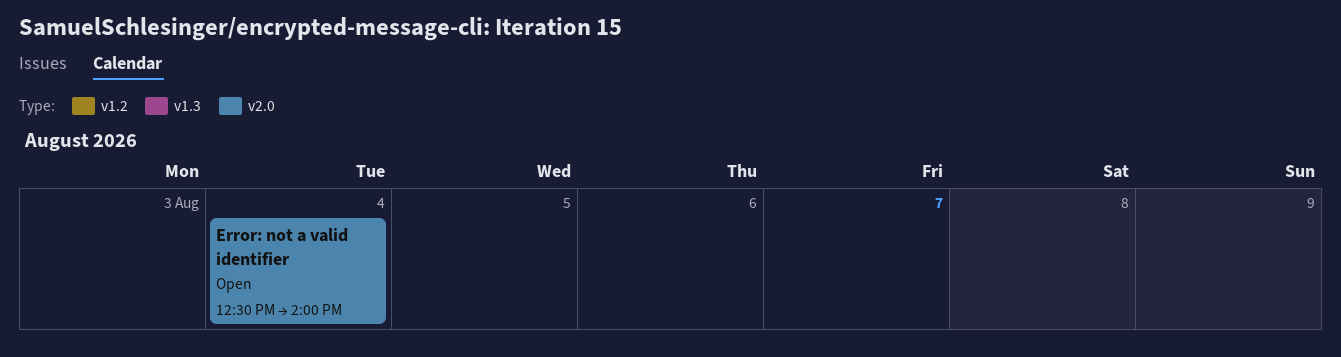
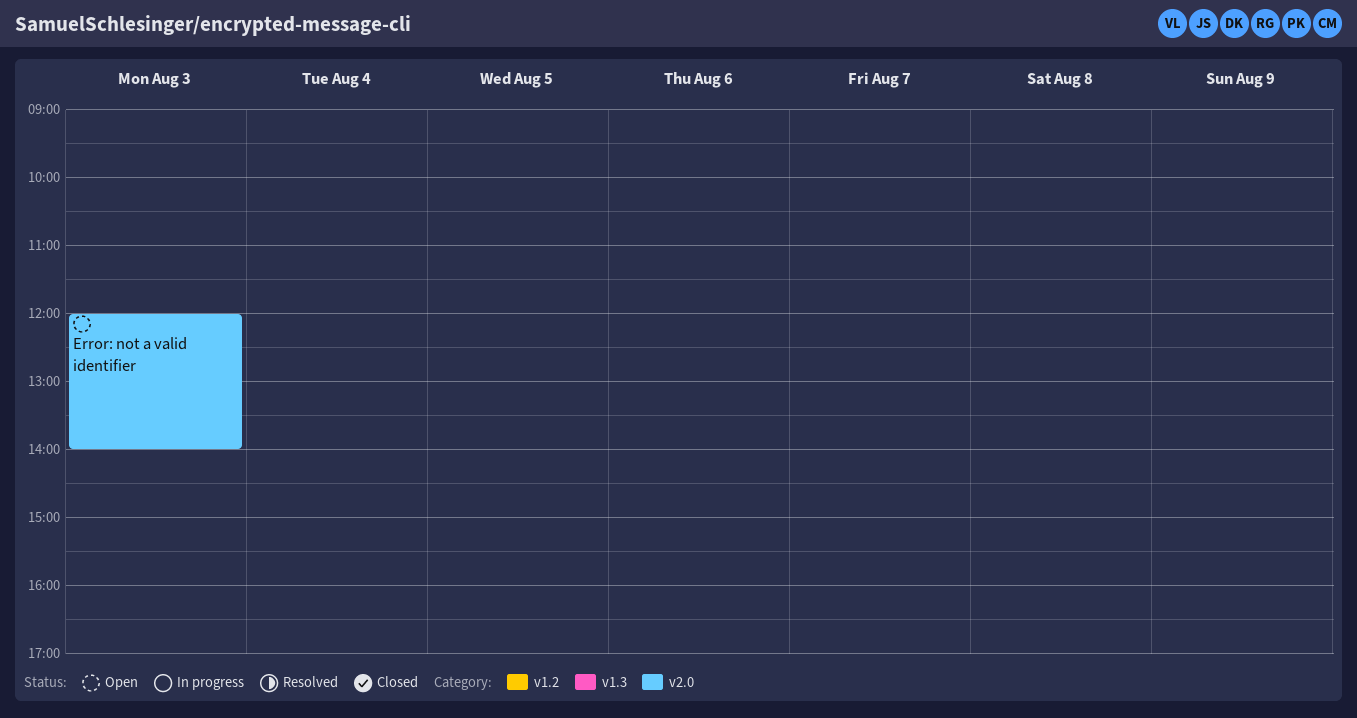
Error: not a valid identifier, day: Aug 4 -> Aug 3
Error: not a valid identifier, begins: 12:30 -> 12:00

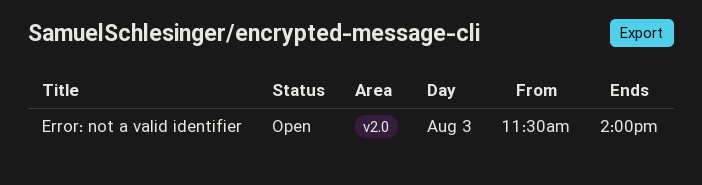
Error: not a valid identifier, begins: 12:00 -> 11:30

